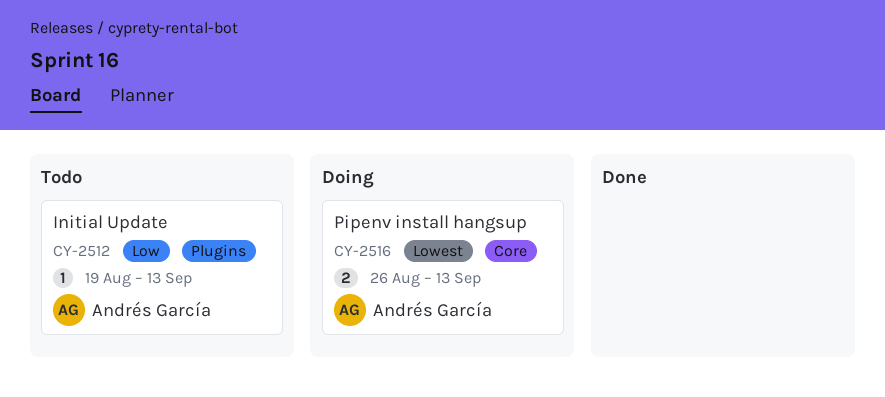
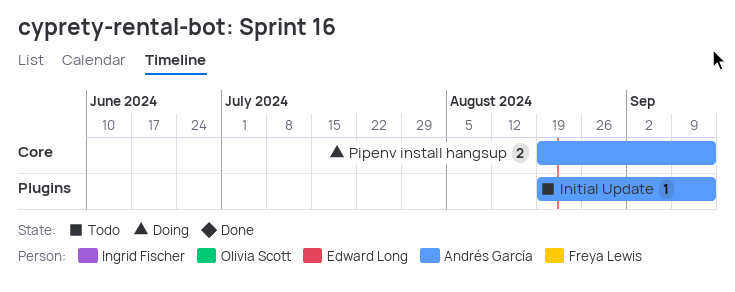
Pipenv install hangsup, start: Aug 26 -> Aug 19

